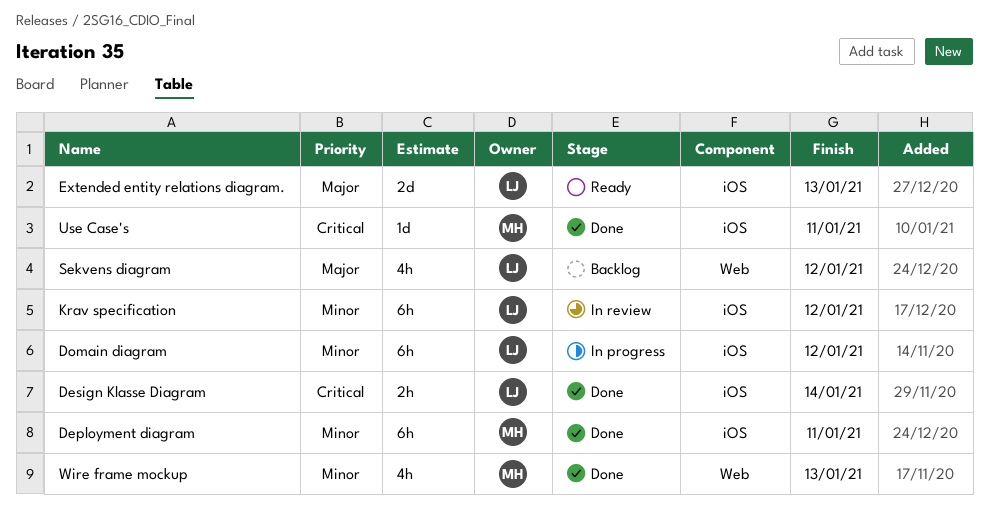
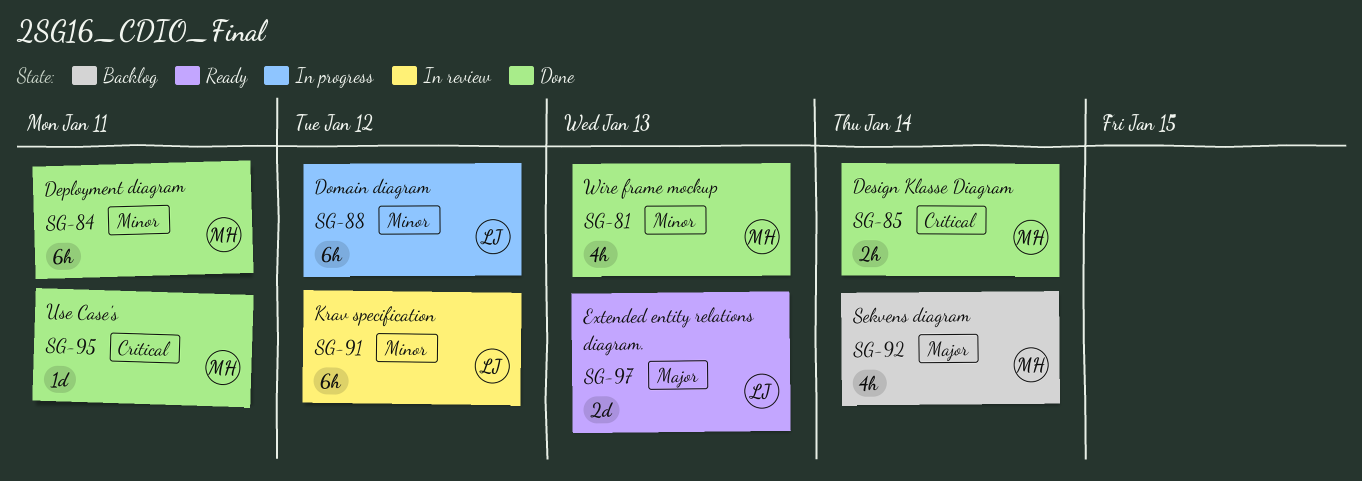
Design Klasse Diagram, owner: LJ -> MH
Sekvens diagram, owner: LJ -> MH
Sekvens diagram, due: Jan 12 -> Jan 14

